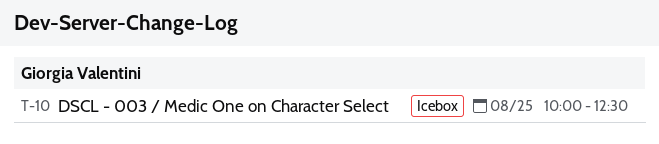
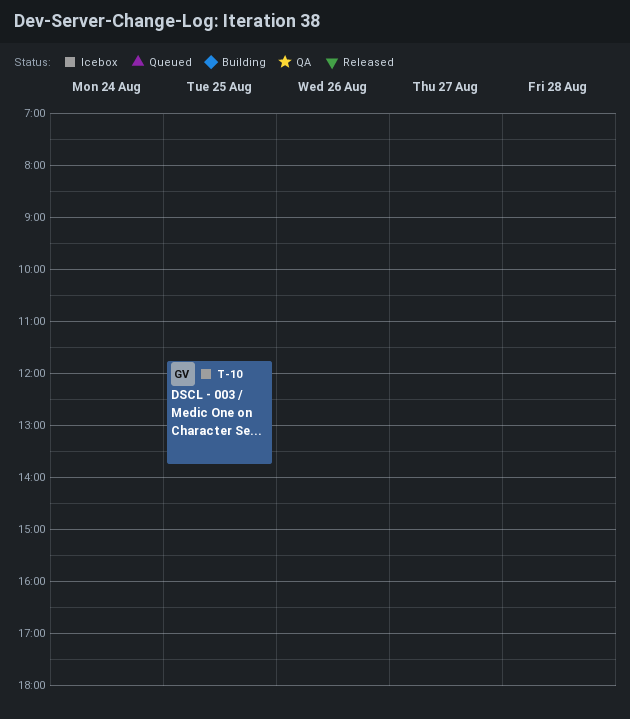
T-10, begins: 10:00 -> 11:45
T-10, ends: 12:30 -> 13:45

